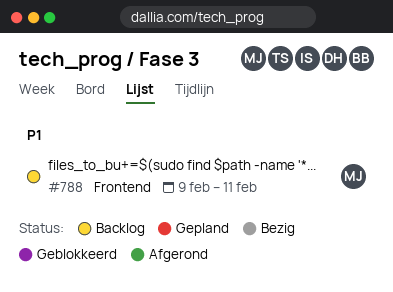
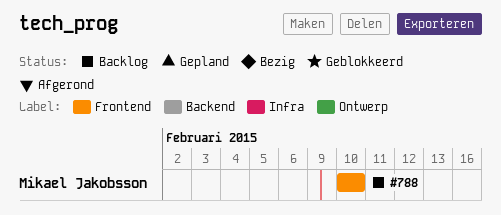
#788, start: Feb 9 -> Feb 10
#788, due: Feb 11 -> Feb 10

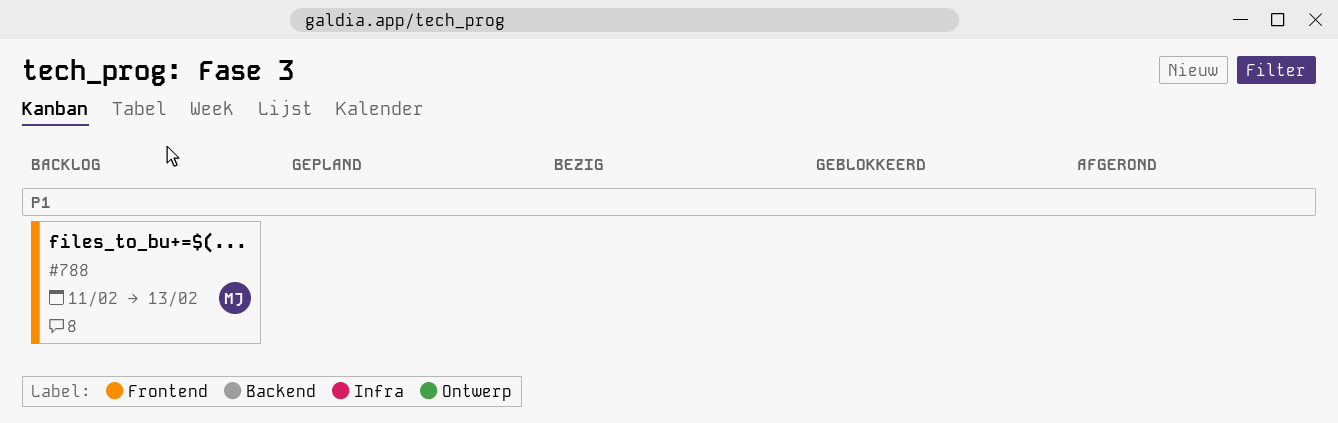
#788, start: Feb 10 -> Feb 11
#788, due: Feb 10 -> Feb 13

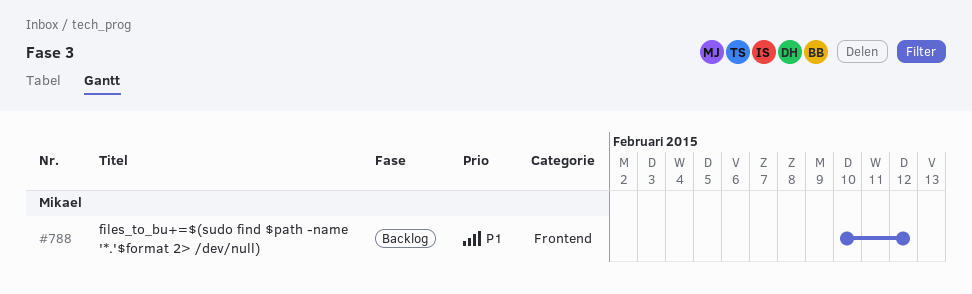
#788, start: Feb 11 -> Feb 10
#788, due: Feb 13 -> Feb 12

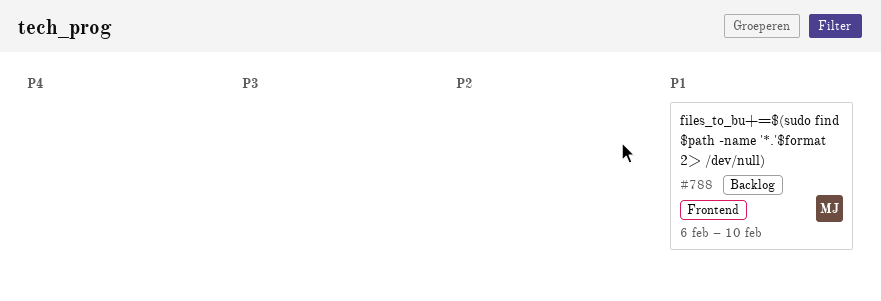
#788, start: Feb 10 -> Feb 6
#788, due: Feb 12 -> Feb 10

